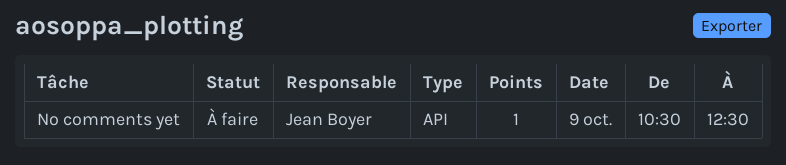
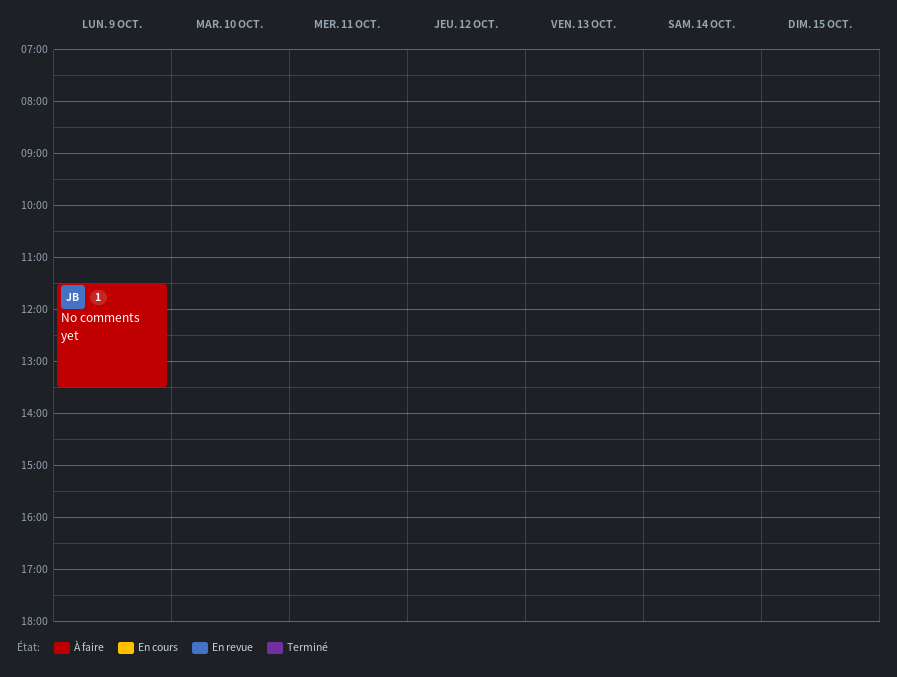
No comments yet, begins: 10:30 -> 11:30
No comments yet, ends: 12:30 -> 13:30

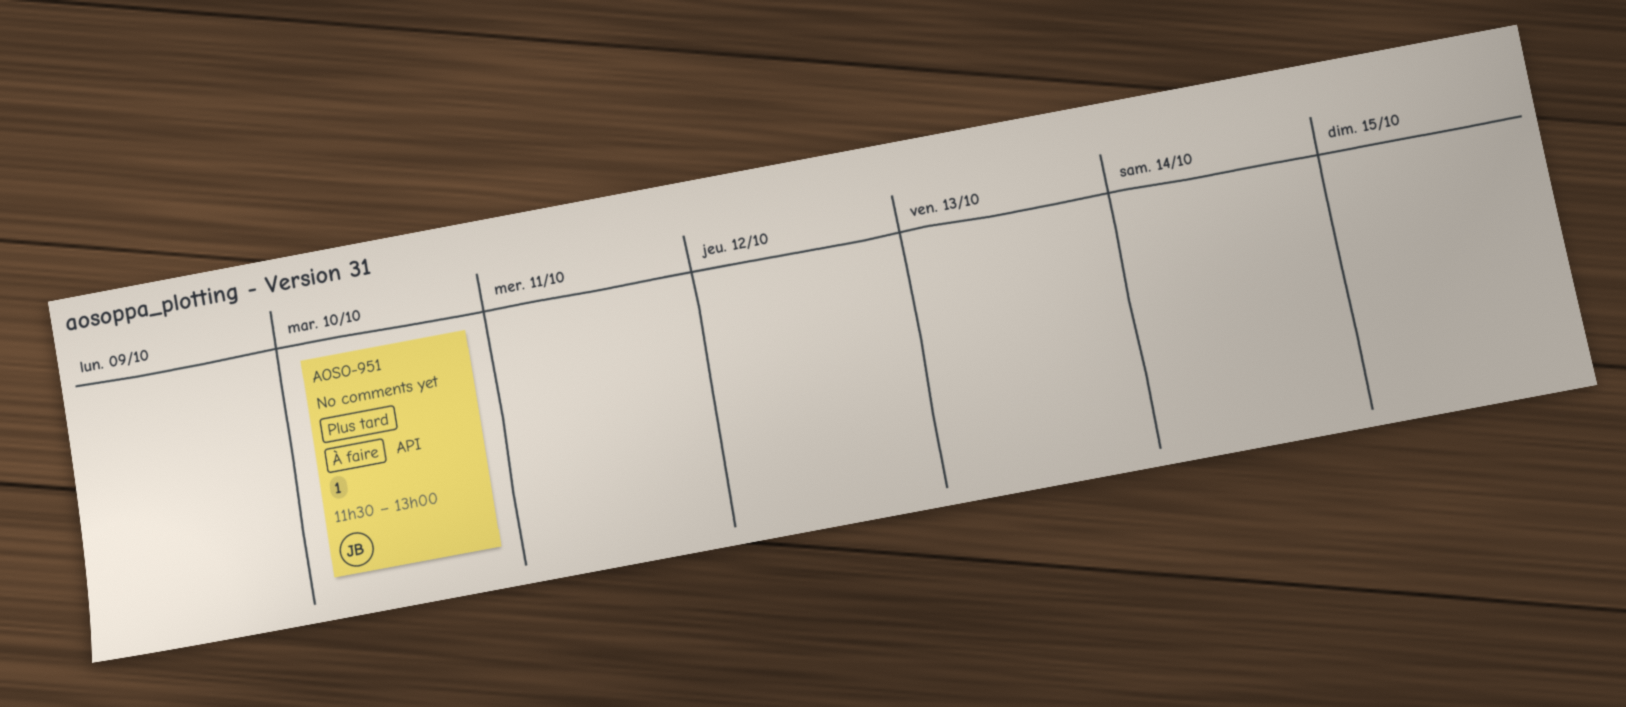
No comments yet, day: Oct 9 -> Oct 10
No comments yet, ends: 13:30 -> 13:00

